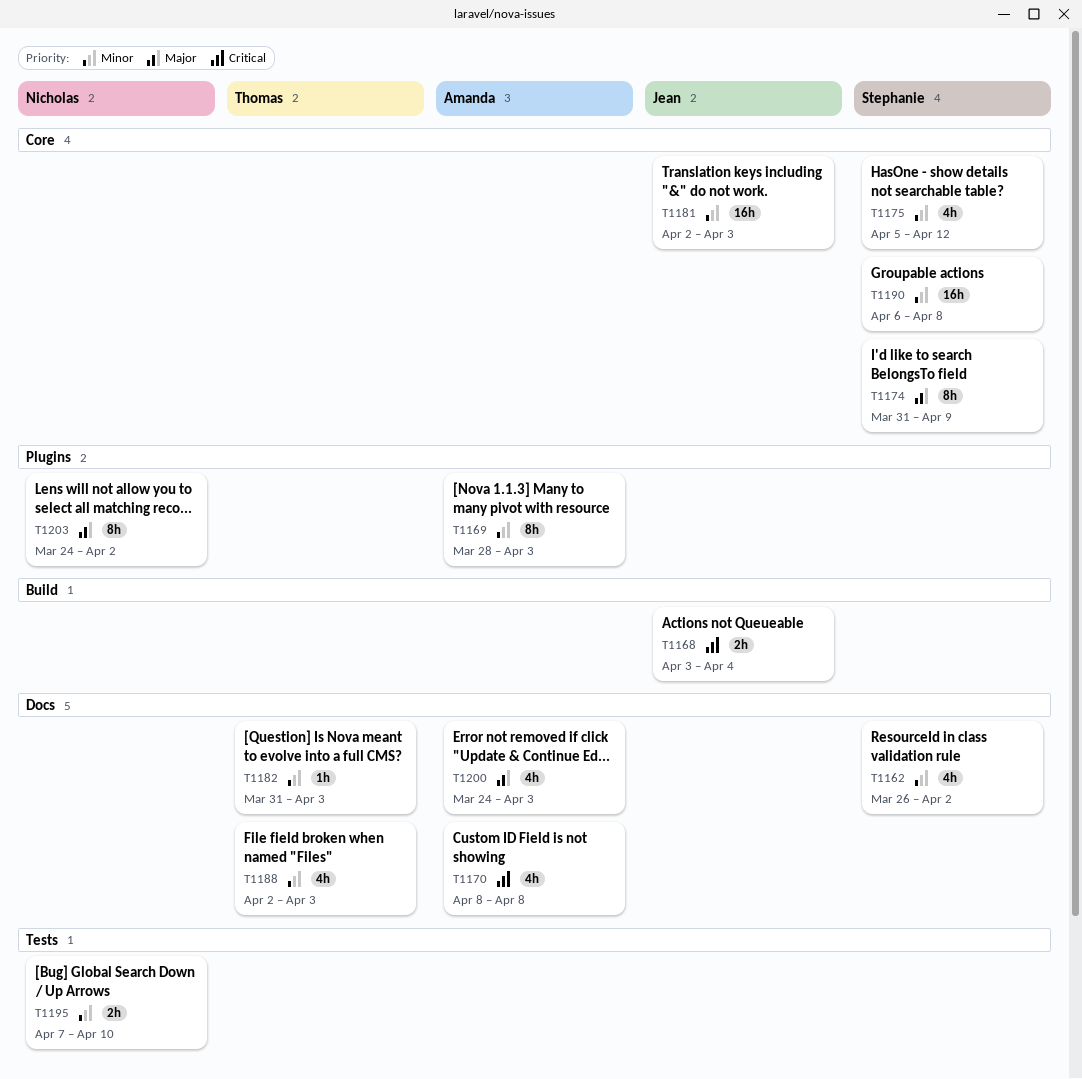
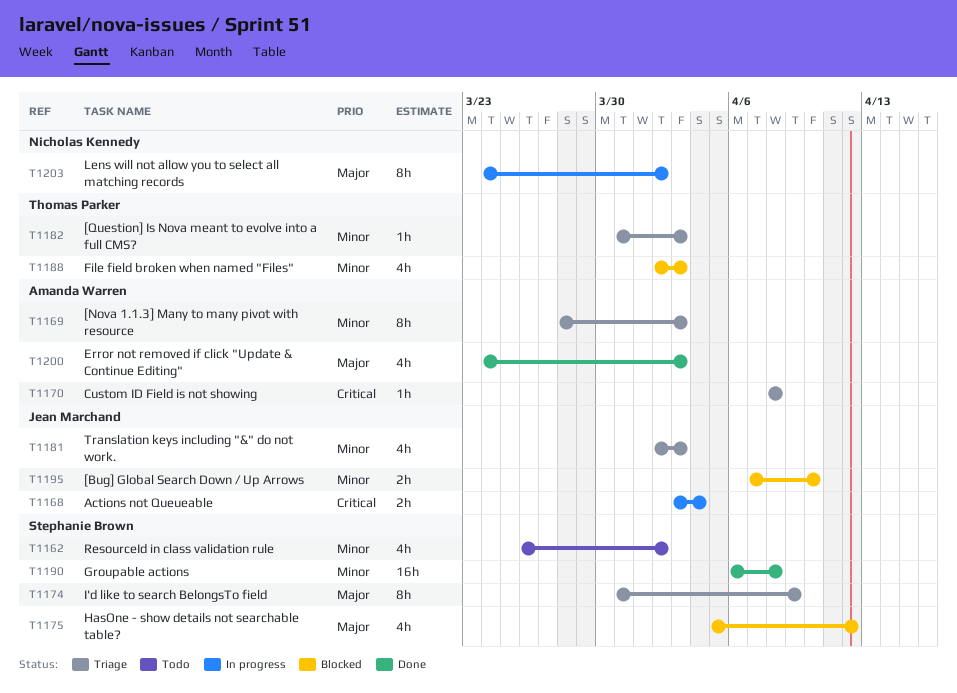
T1170, estimate: 4h -> 1h
T1175, priority: Minor -> Major
T1181, estimate: 16h -> 4h
T1195, owner: Nicholas Kennedy -> Jean Marchand

